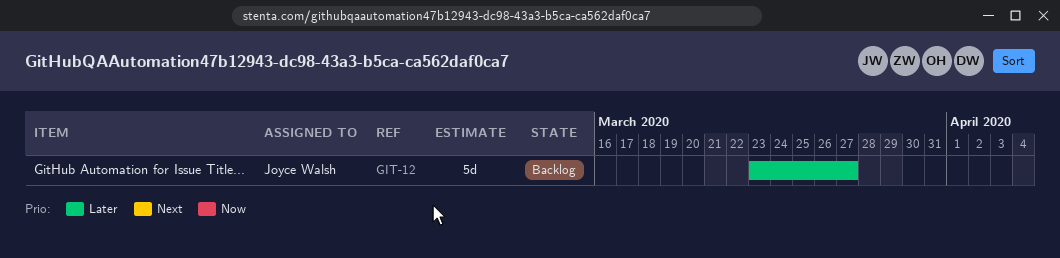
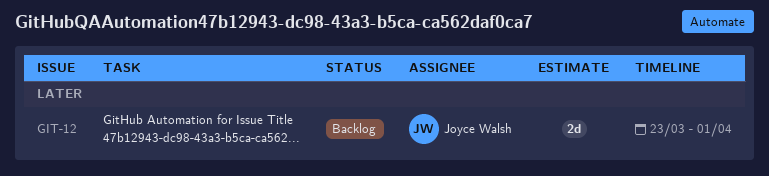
GIT-12, estimate: 5d -> 2d
GIT-12, due: Mar 27 -> Apr 1

